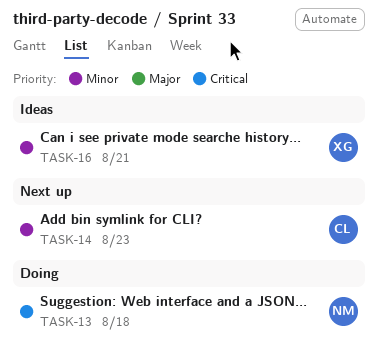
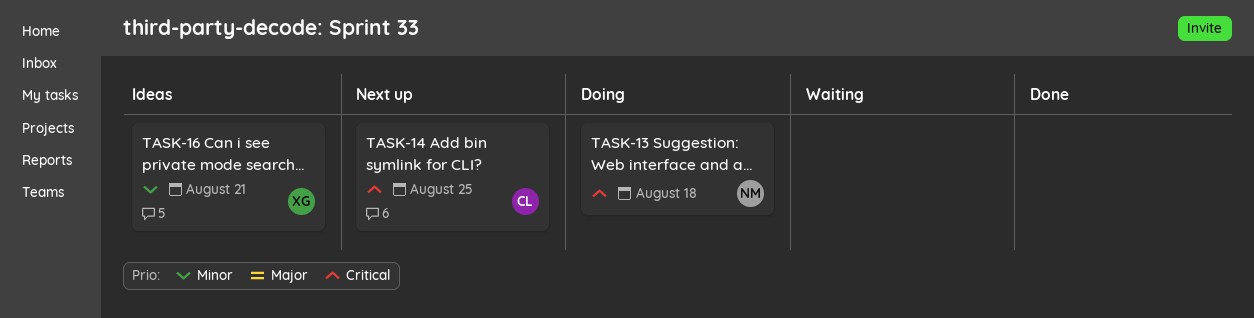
TASK-14, priority: Minor -> Critical
TASK-14, due: Aug 23 -> Aug 25

